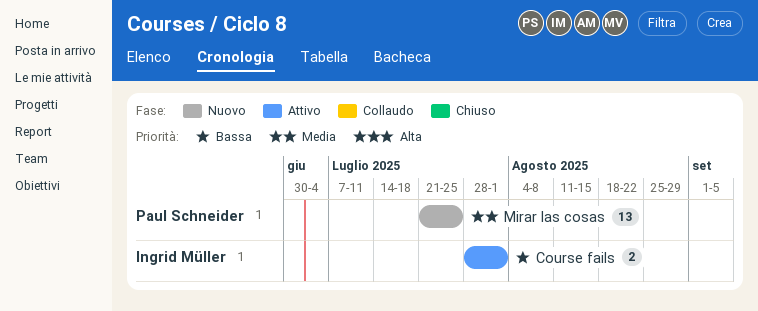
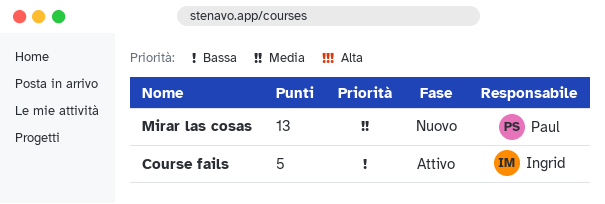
Course fails, estimate: 2 -> 5

